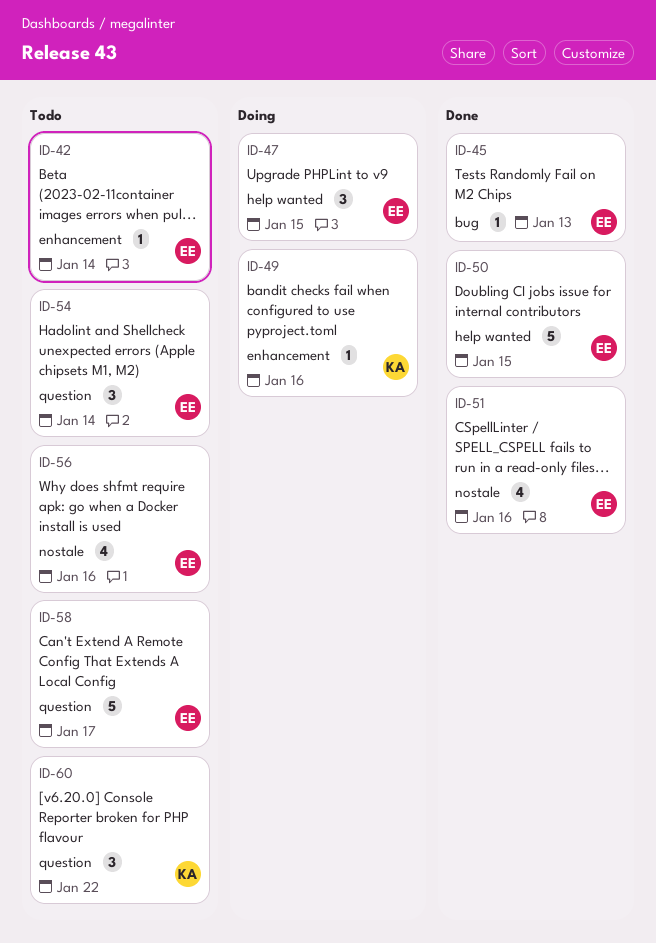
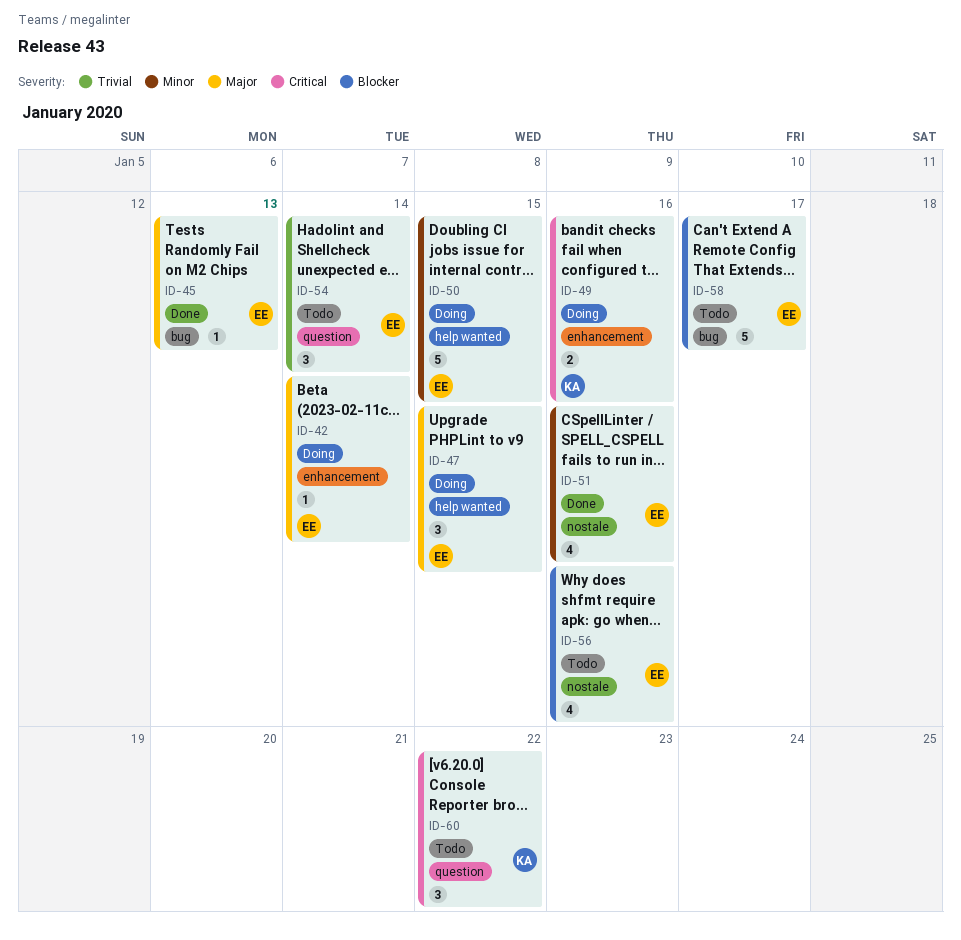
ID-42, status: Todo -> Doing
ID-49, estimate: 1 -> 2
ID-50, status: Done -> Doing
ID-58, label: question -> bug

